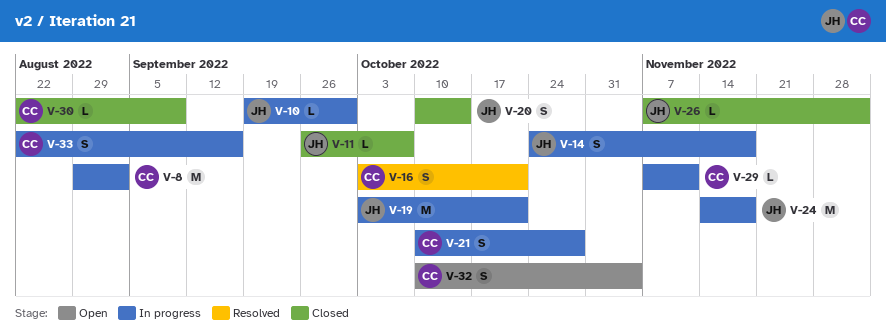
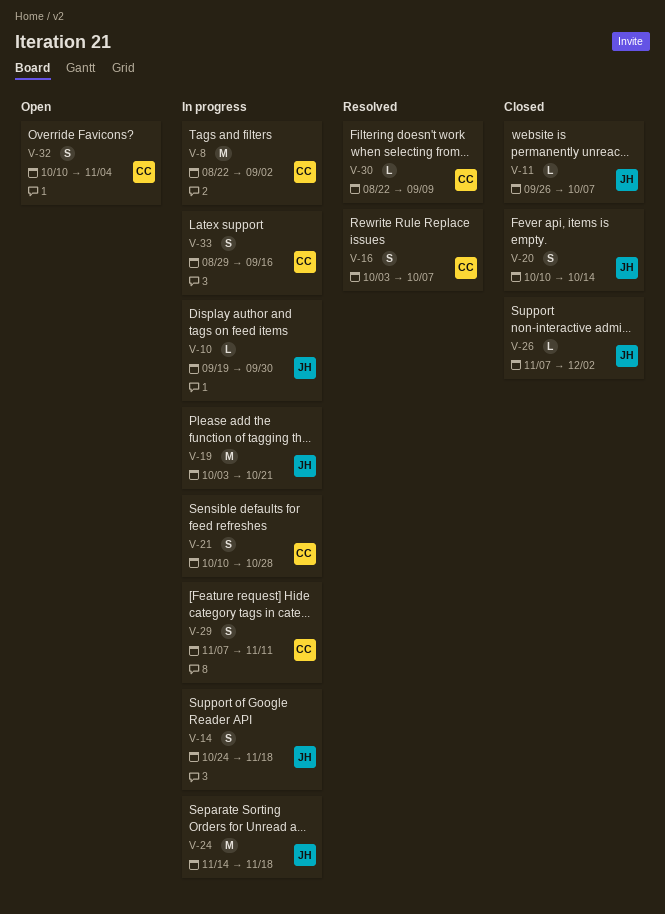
V-8, start: Aug 29 -> Aug 22
V-16, due: Oct 21 -> Oct 7
V-29, estimate: L -> S
V-30, status: Closed -> Resolved
V-33, start: Aug 22 -> Aug 29

